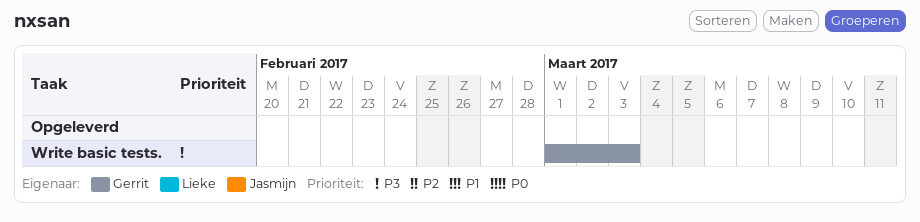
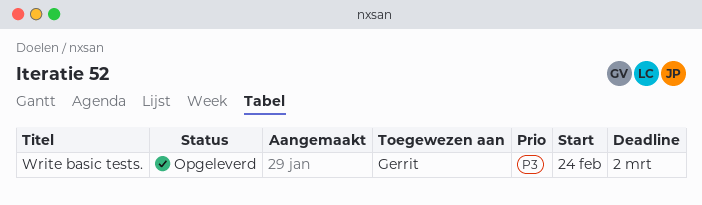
Write basic tests., start: Mar 1 -> Feb 24
Write basic tests., due: Mar 3 -> Mar 2

